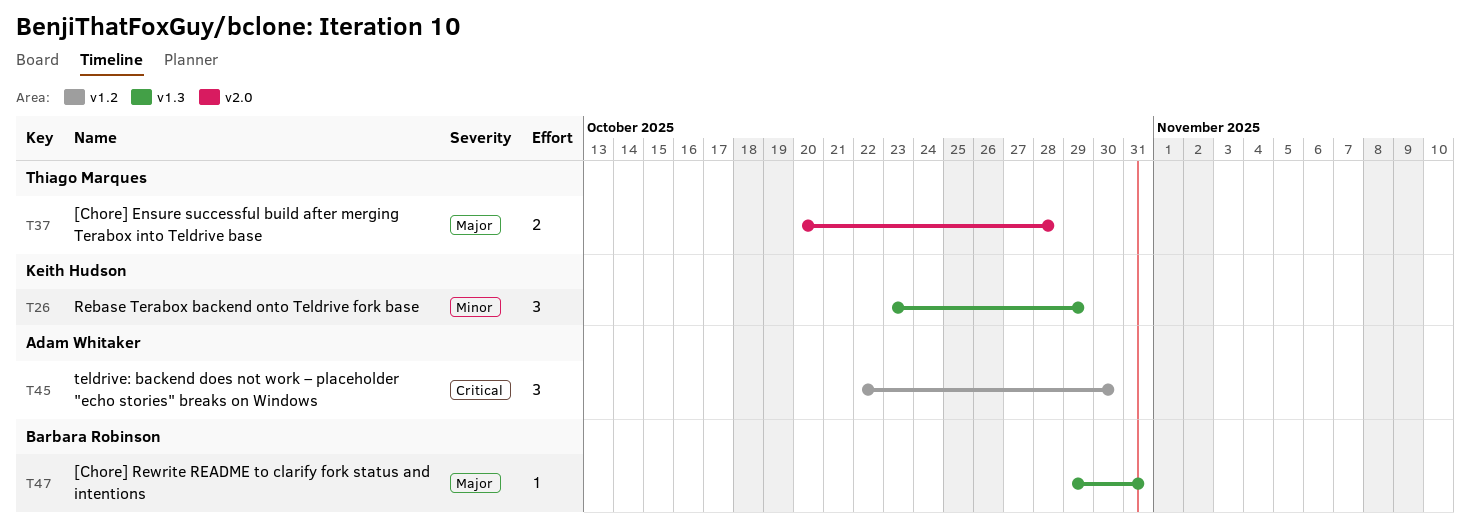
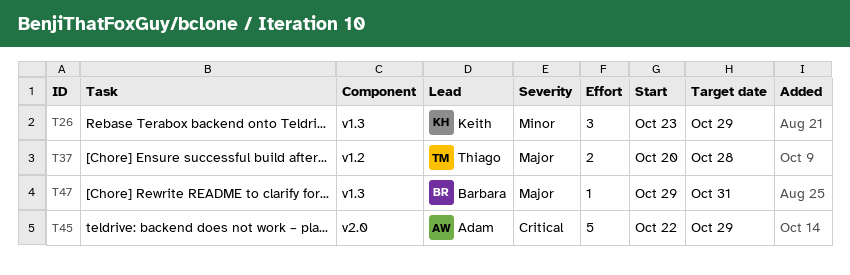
T37, label: v2.0 -> v1.2
T45, label: v1.2 -> v2.0
T45, estimate: 3 -> 5
T45, due: Oct 30 -> Oct 29

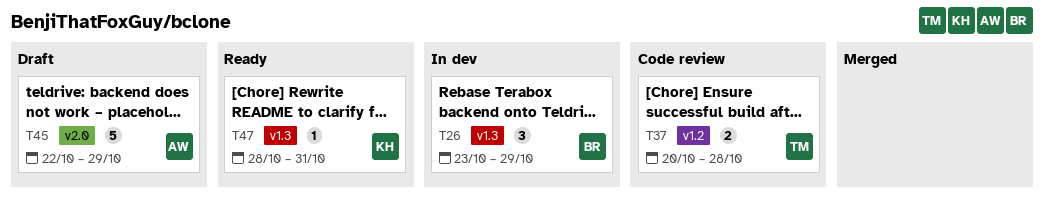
T26, owner: Keith -> Barbara
T47, owner: Barbara -> Keith
T47, start: Oct 29 -> Oct 28

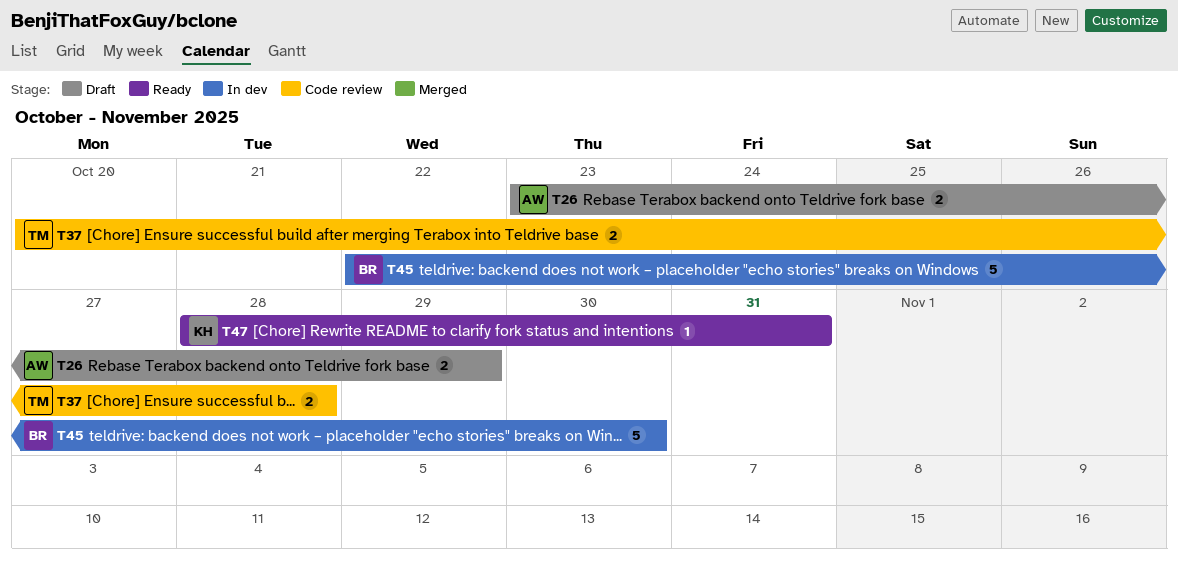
T26, status: In dev -> Draft
T26, owner: BR -> AW
T26, estimate: 3 -> 2
T45, status: Draft -> In dev
T45, owner: AW -> BR
T45, due: Oct 29 -> Oct 30

